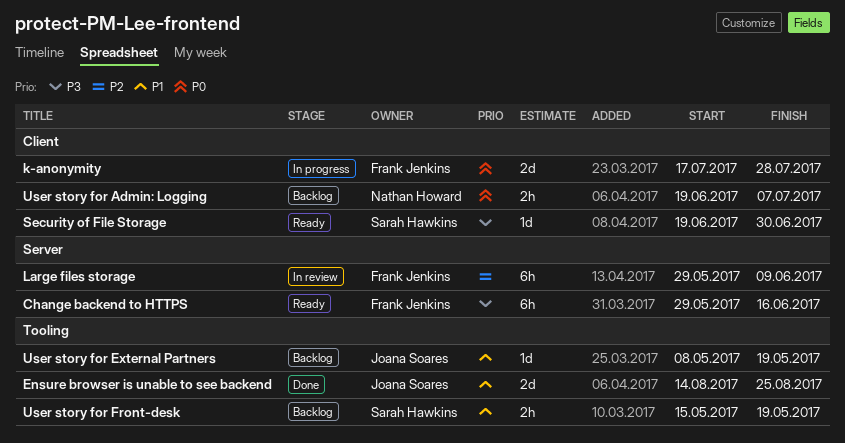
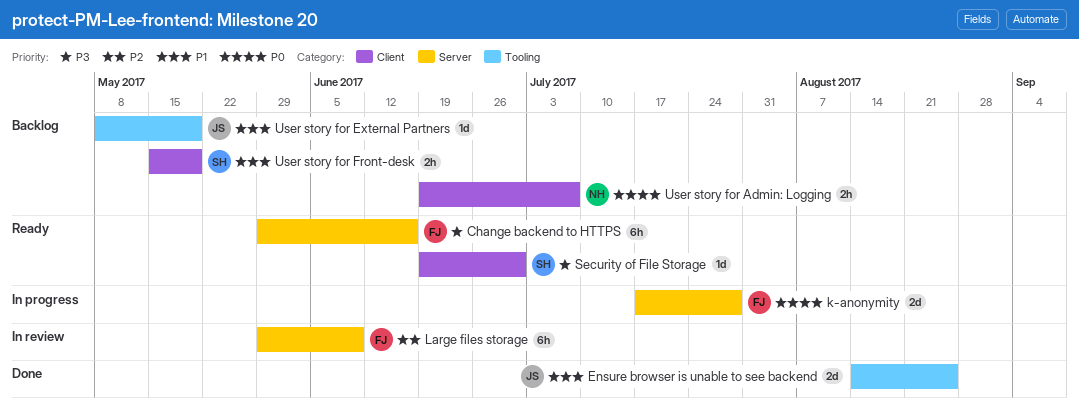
k-anonymity, label: Client -> Server
User story for Front-desk, label: Tooling -> Client

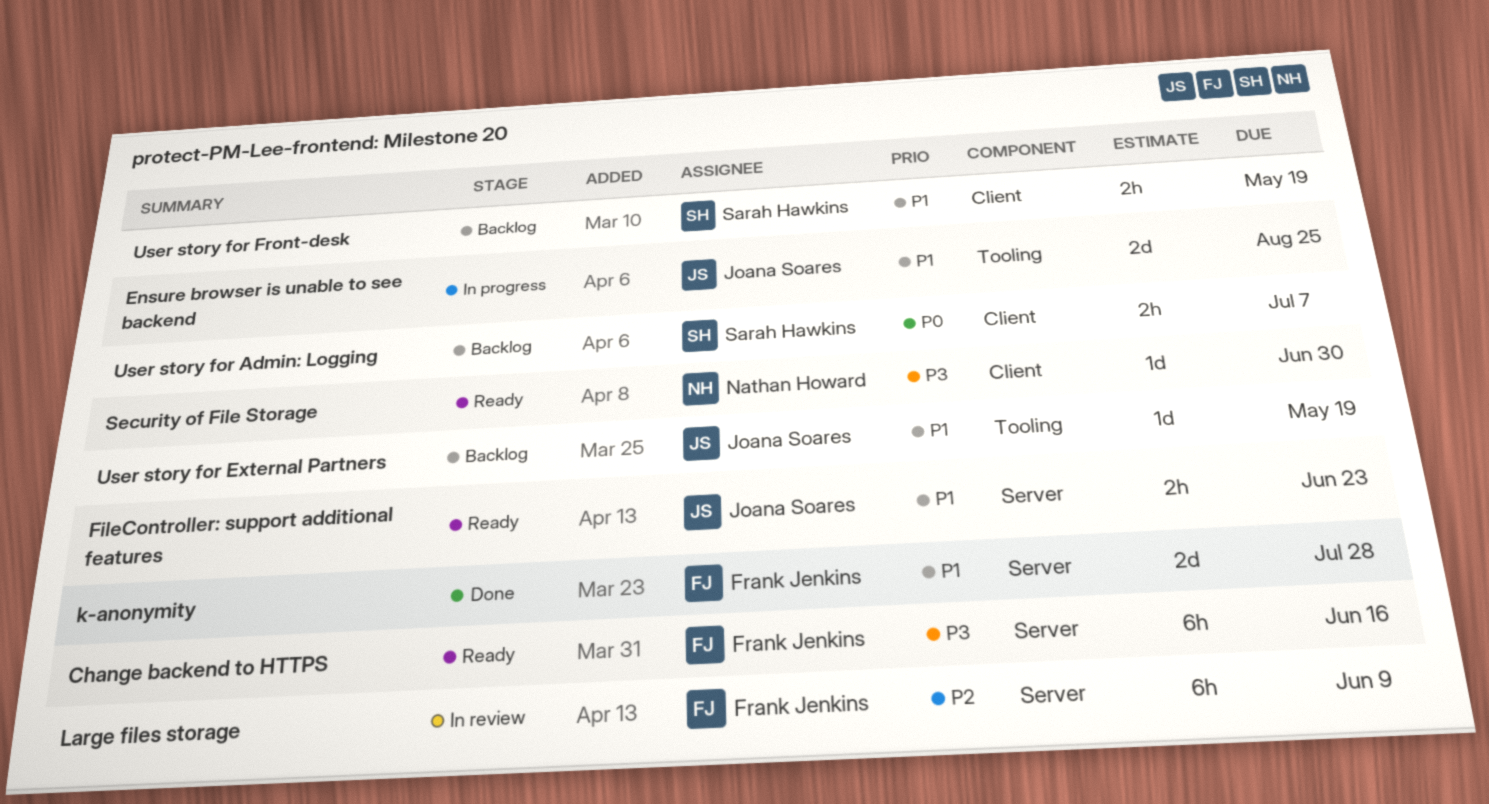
Ensure browser is unable to see backend, status: Done -> In progress
FileController: support additional features: none -> present
k-anonymity, status: In progress -> Done
k-anonymity, priority: P0 -> P1
Security of File Storage, owner: Sarah Hawkins -> Nathan Howard
User story for Admin: Logging, owner: Nathan Howard -> Sarah Hawkins

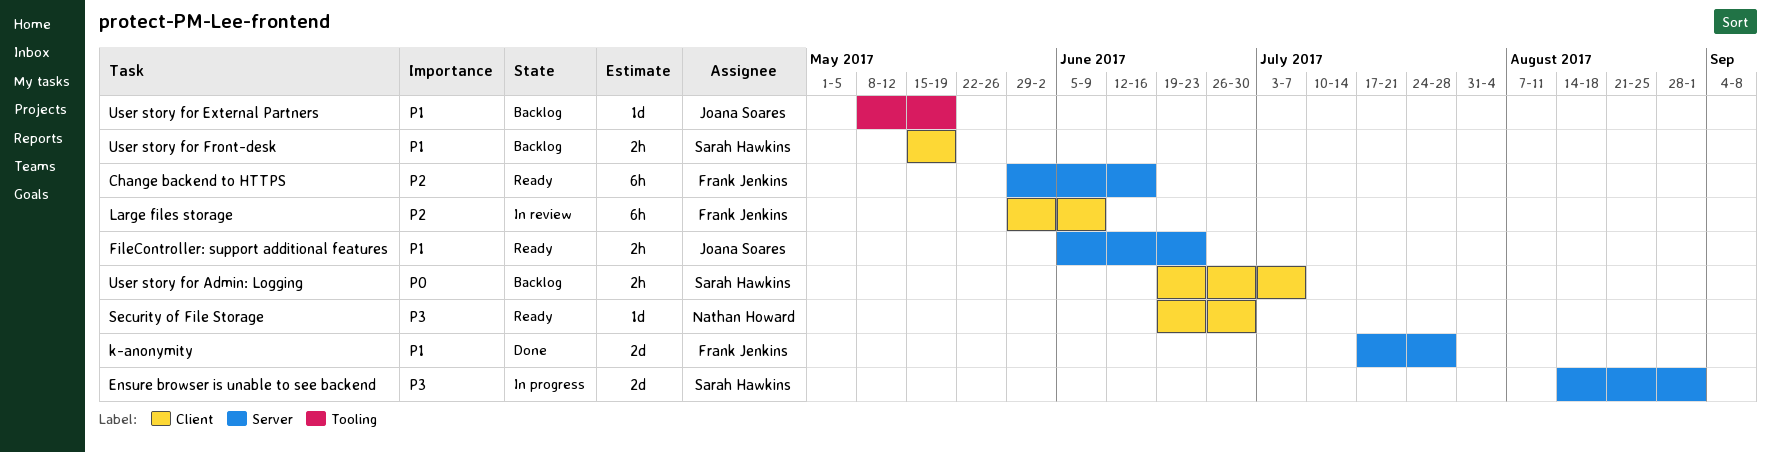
Change backend to HTTPS, priority: P3 -> P2
Ensure browser is unable to see backend, owner: Joana Soares -> Sarah Hawkins
Ensure browser is unable to see backend, priority: P1 -> P3
Ensure browser is unable to see backend, label: Tooling -> Server
Ensure browser is unable to see backend, due: Aug 25 -> Sep 1
Large files storage, label: Server -> Client

